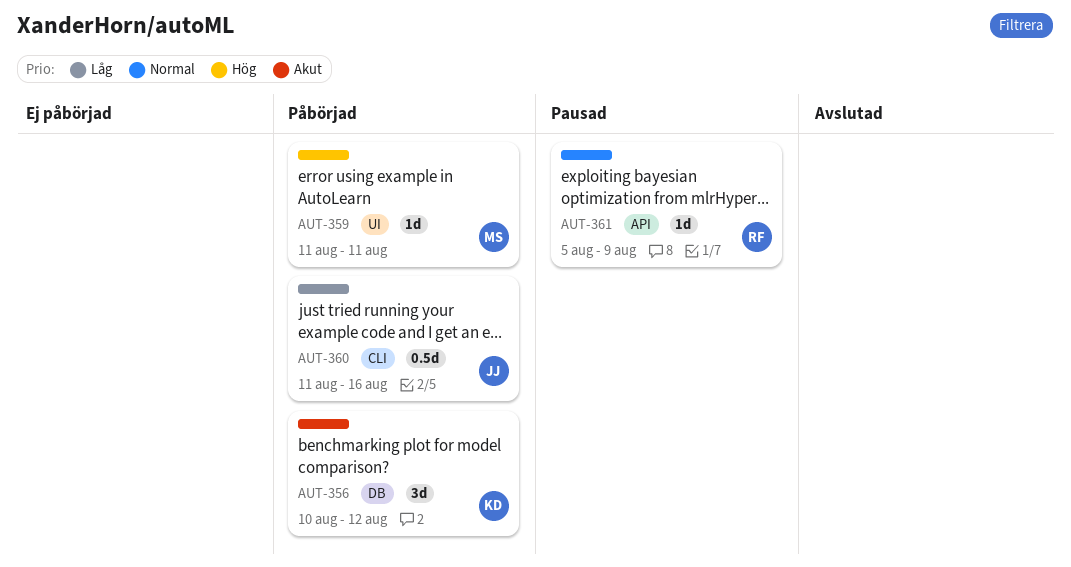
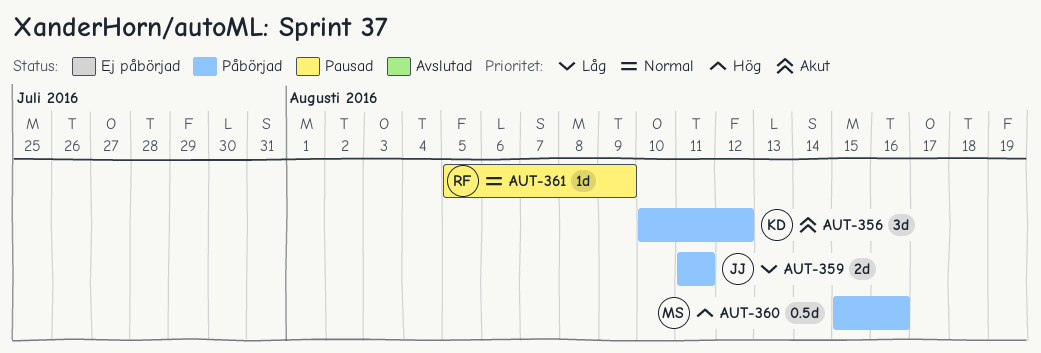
AUT-359, owner: MS -> JJ
AUT-359, priority: Hög -> Låg
AUT-359, estimate: 1d -> 2d
AUT-360, owner: JJ -> MS
AUT-360, priority: Låg -> Hög
AUT-360, start: Aug 11 -> Aug 15

